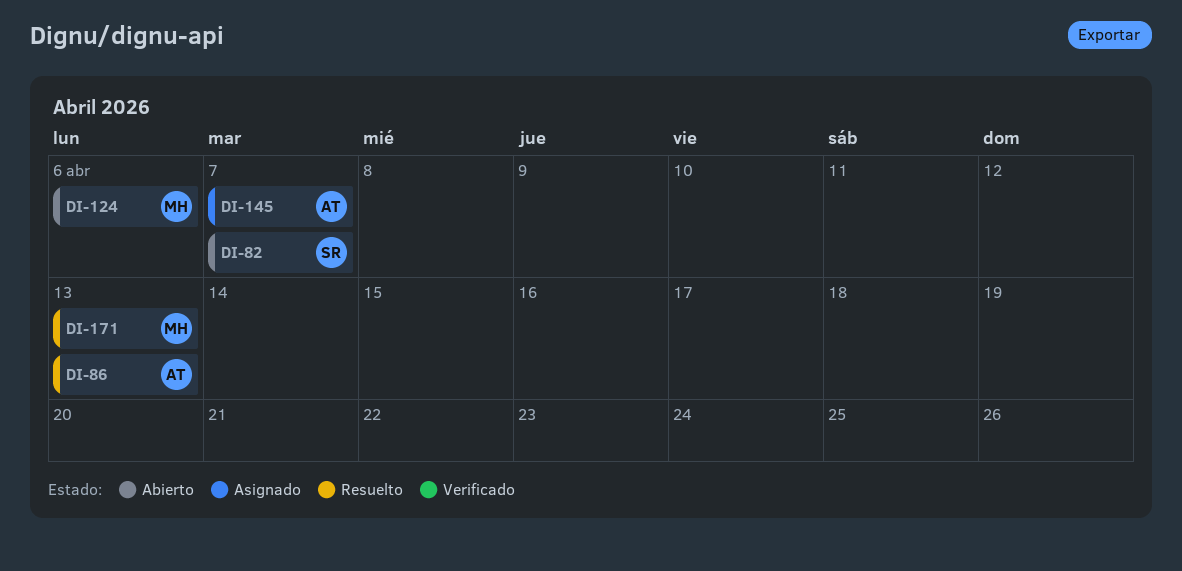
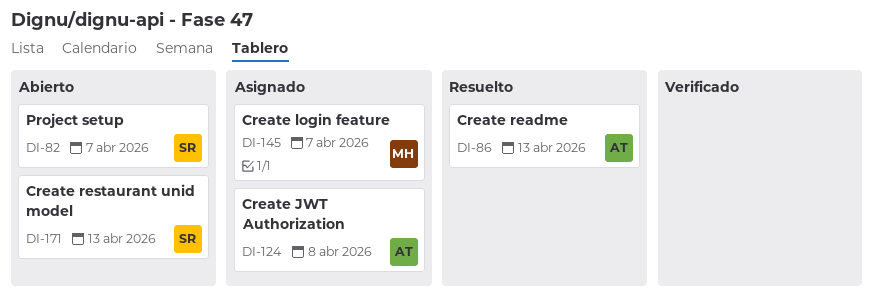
DI-124, status: Abierto -> Asignado
DI-124, owner: MH -> AT
DI-124, due: Apr 6 -> Apr 8
DI-145, owner: AT -> MH
DI-171, status: Resuelto -> Abierto
DI-171, owner: MH -> SR

